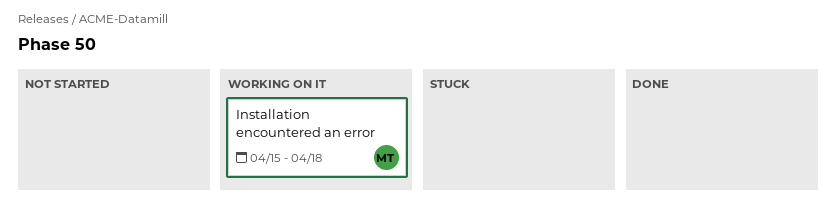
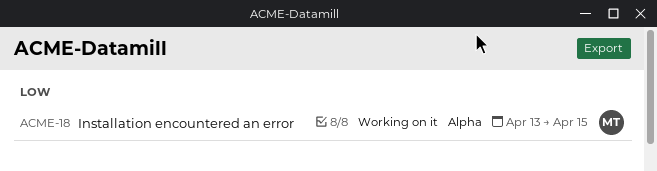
Installation encountered an error, start: Apr 15 -> Apr 13
Installation encountered an error, due: Apr 18 -> Apr 15

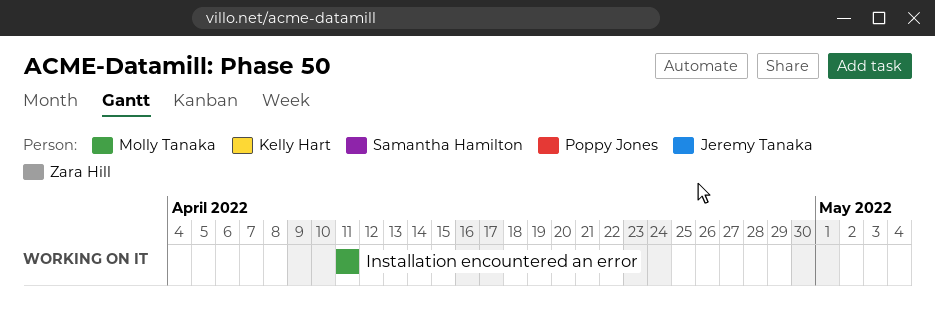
Installation encountered an error, start: Apr 13 -> Apr 11
Installation encountered an error, due: Apr 15 -> Apr 11

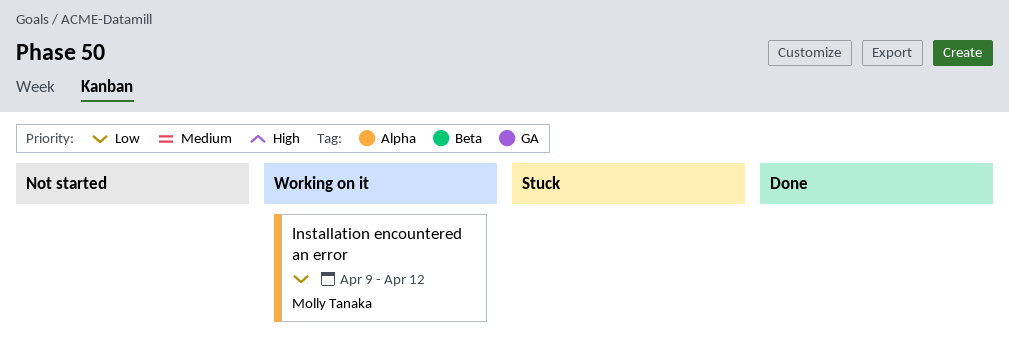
Installation encountered an error, start: Apr 11 -> Apr 9
Installation encountered an error, due: Apr 11 -> Apr 12

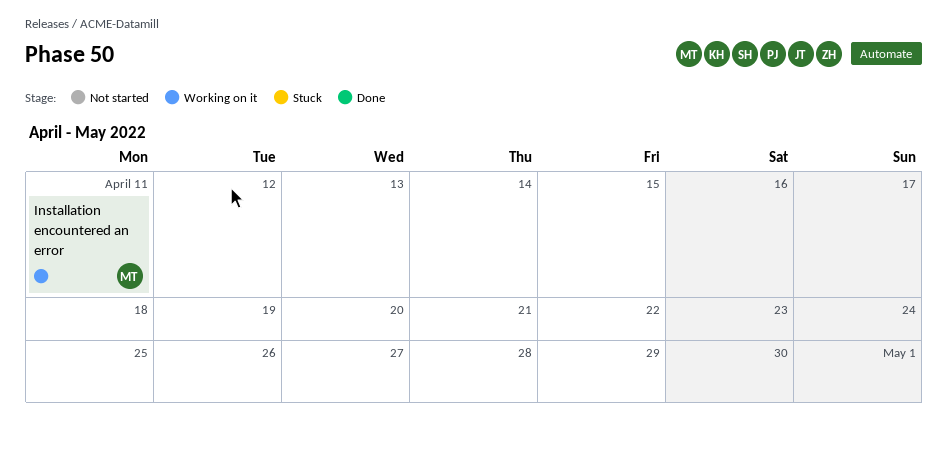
Installation encountered an error, due: Apr 12 -> Apr 11

